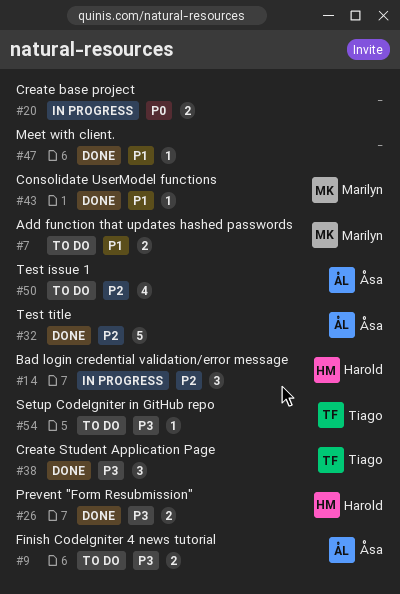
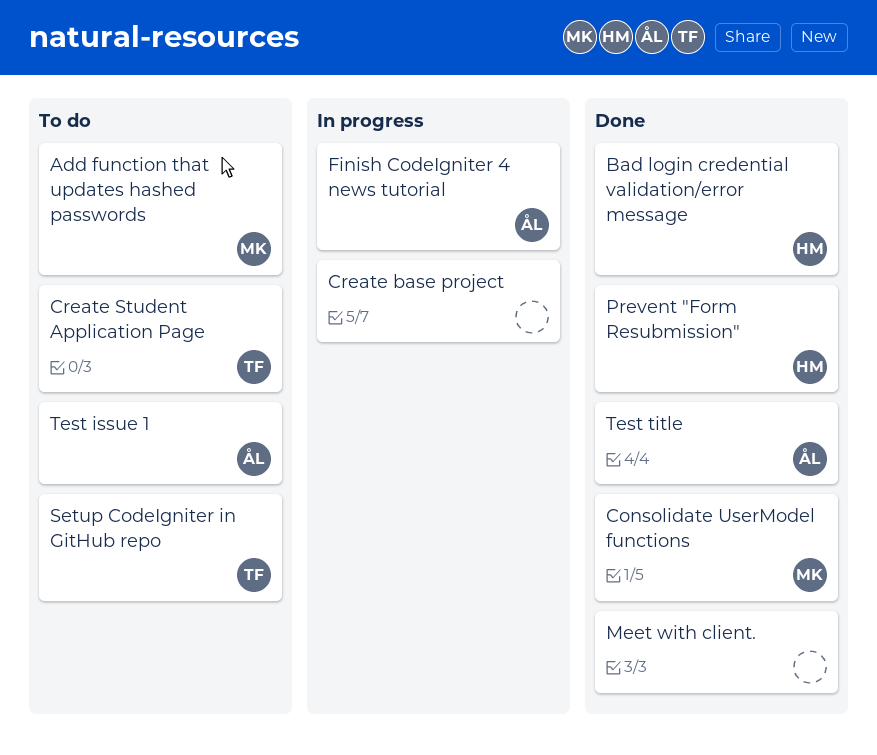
Bad login credential validation/error message, status: In progress -> Done
Create Student Application Page, status: Done -> To do
Finish CodeIgniter 4 news tutorial, status: To do -> In progress

